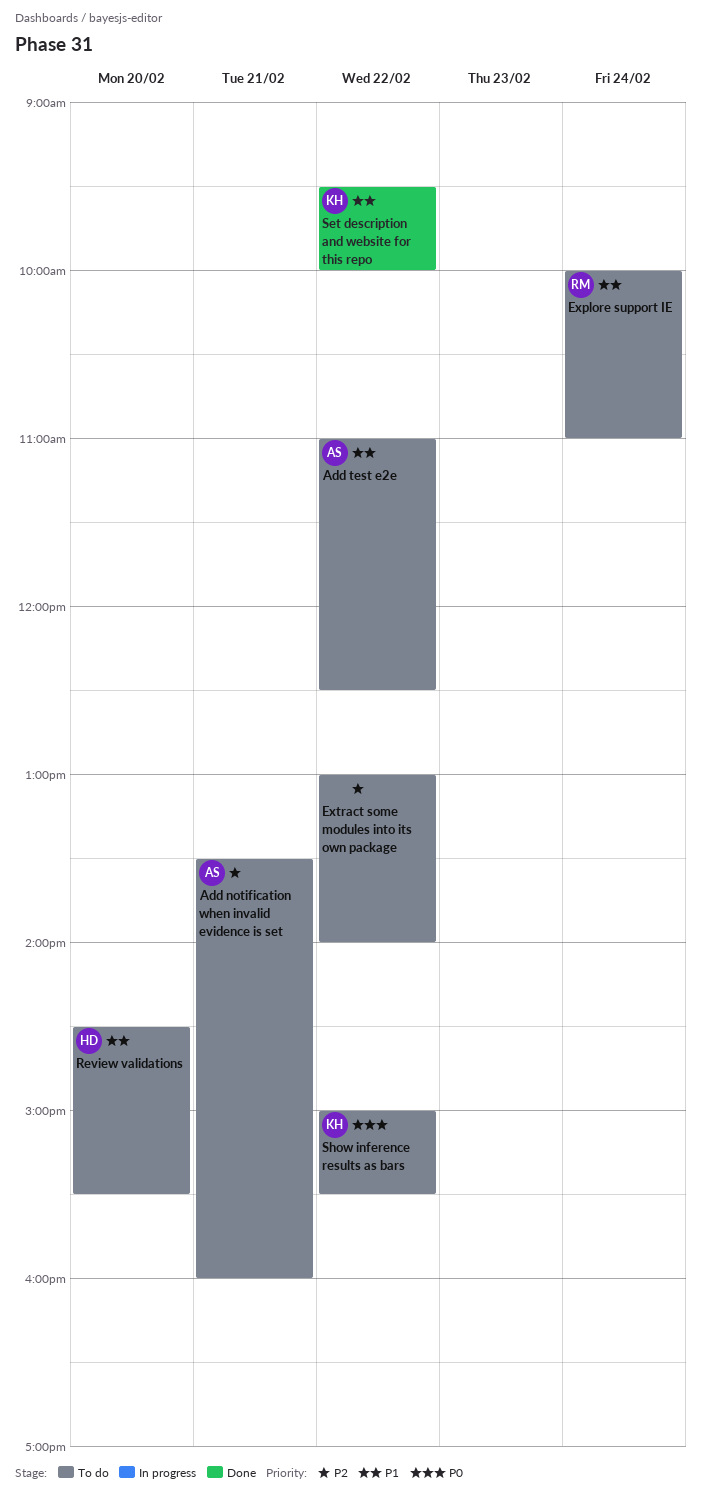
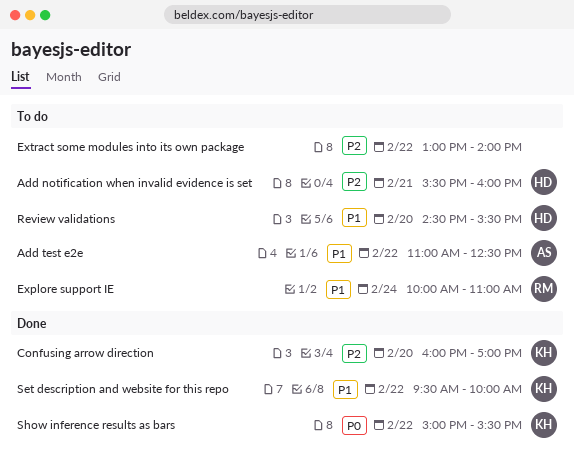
Add notification when invalid evidence is set, owner: AS -> HD
Add notification when invalid evidence is set, begins: 13:30 -> 15:30
Confusing arrow direction: none -> present
Show inference results as bars, status: To do -> Done

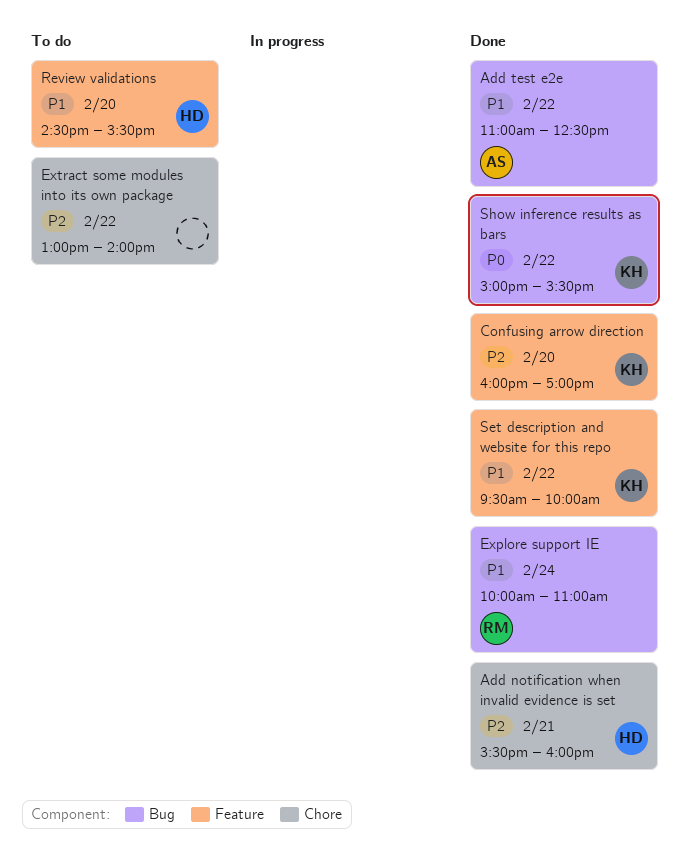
Add notification when invalid evidence is set, status: To do -> Done
Add test e2e, status: To do -> Done
Explore support IE, status: To do -> Done

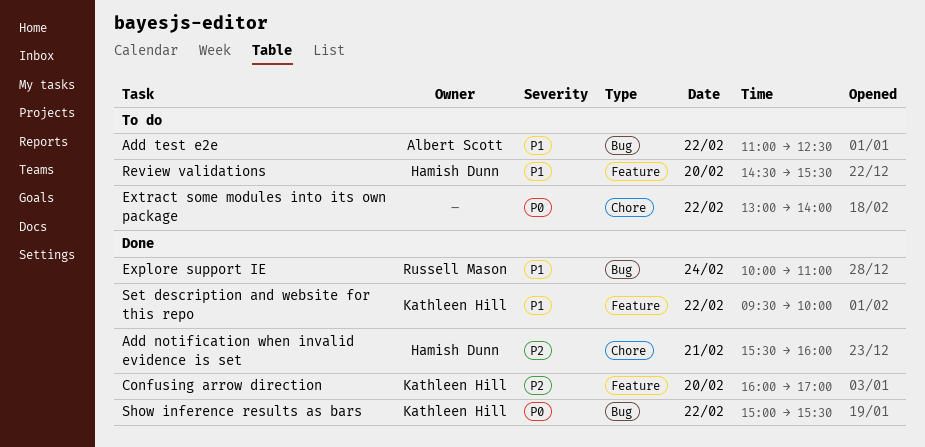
Add test e2e, status: Done -> To do
Extract some modules into its own package, priority: P2 -> P0

